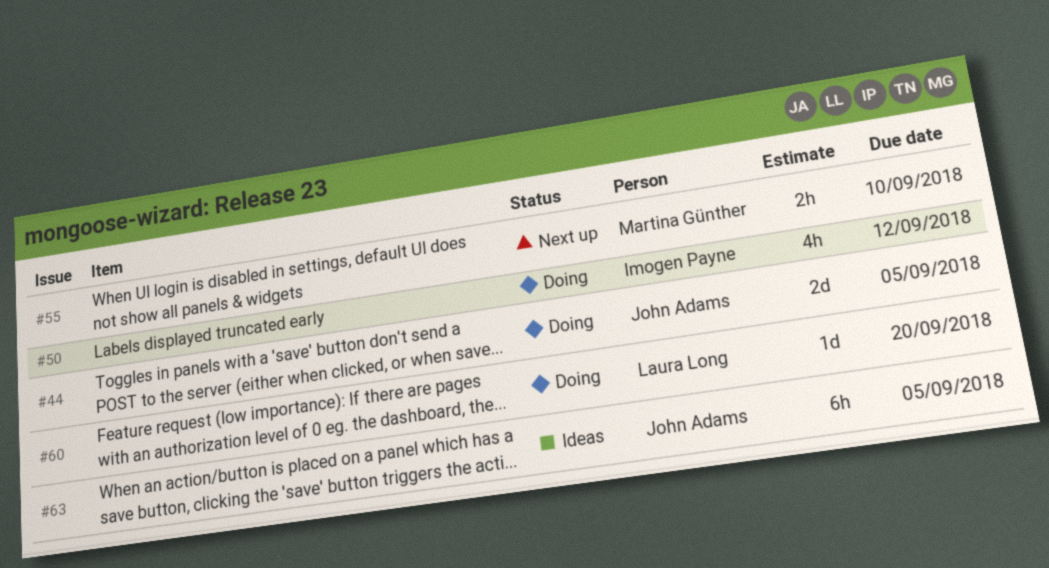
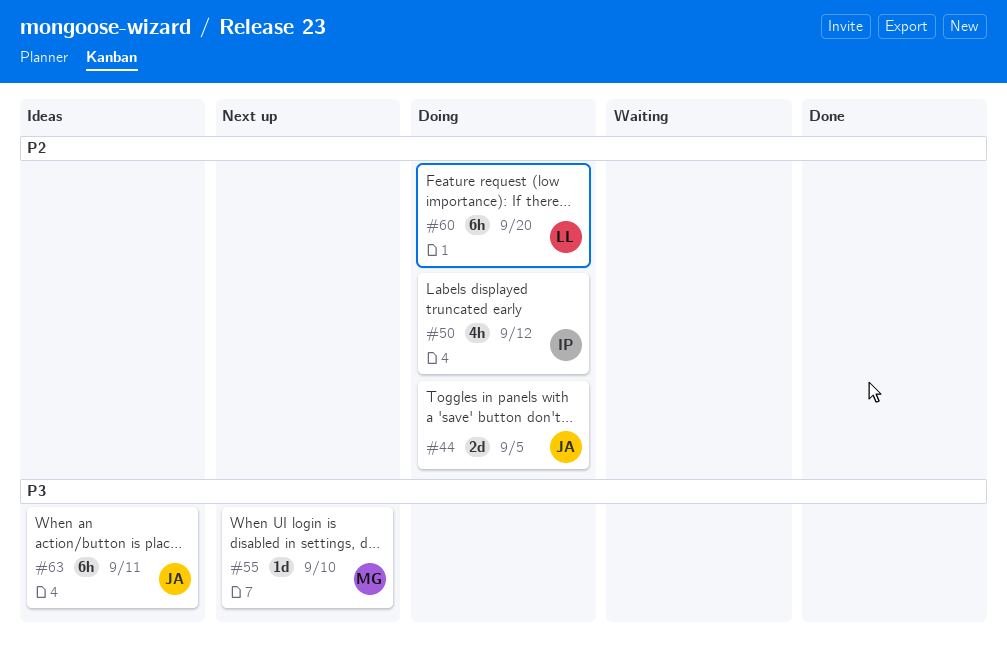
#55, estimate: 2h -> 1d
#60, estimate: 1d -> 6h
#63, due: Sep 5 -> Sep 11

